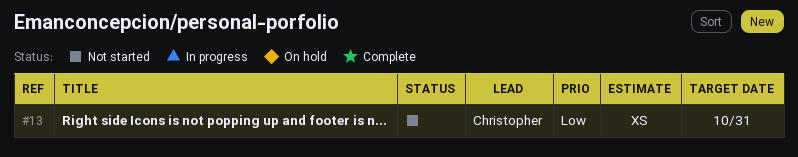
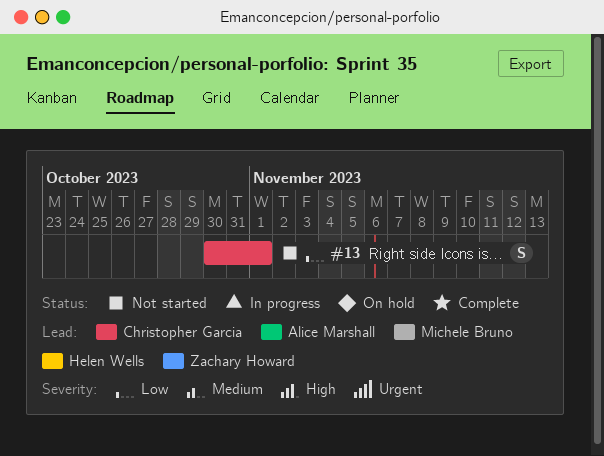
#13, estimate: XS -> S
#13, due: Oct 31 -> Nov 1

